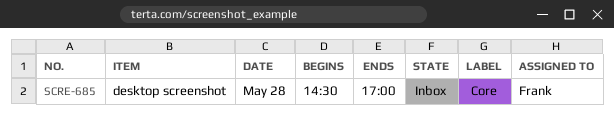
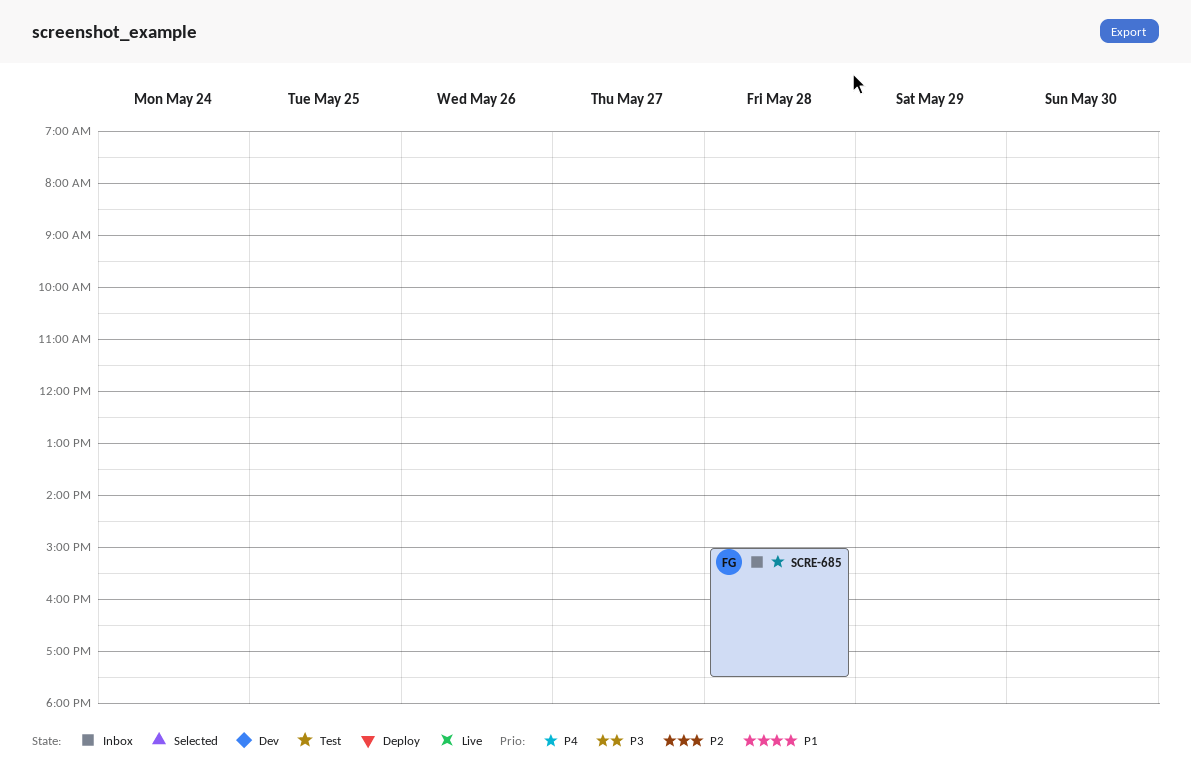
SCRE-685, begins: 14:30 -> 15:00
SCRE-685, ends: 17:00 -> 17:30

